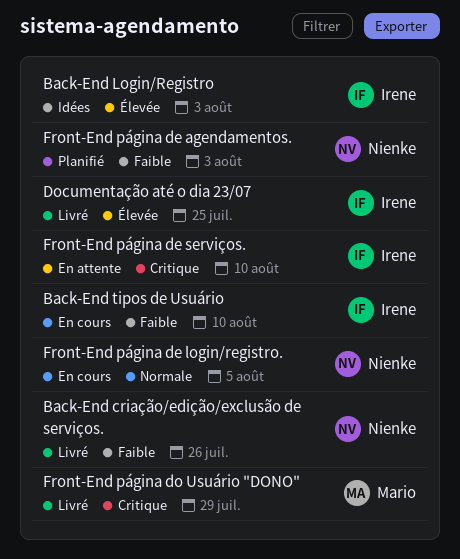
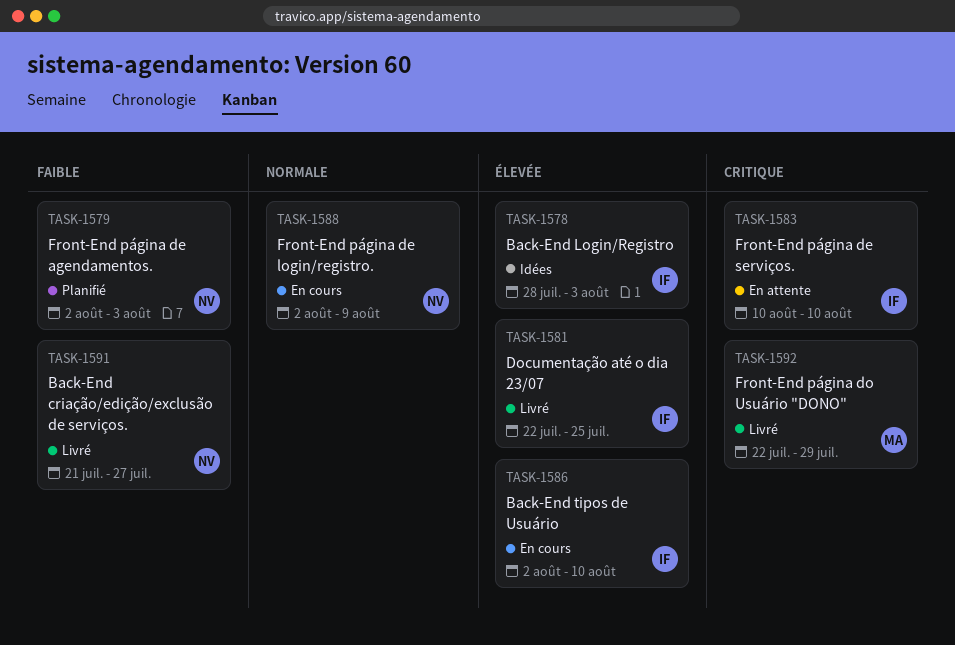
Back-End criação/edição/exclusão de serviços., due: Jul 26 -> Jul 27
Back-End tipos de Usuário, priority: Faible -> Élevée
Front-End página de login/registro., due: Aug 5 -> Aug 9

